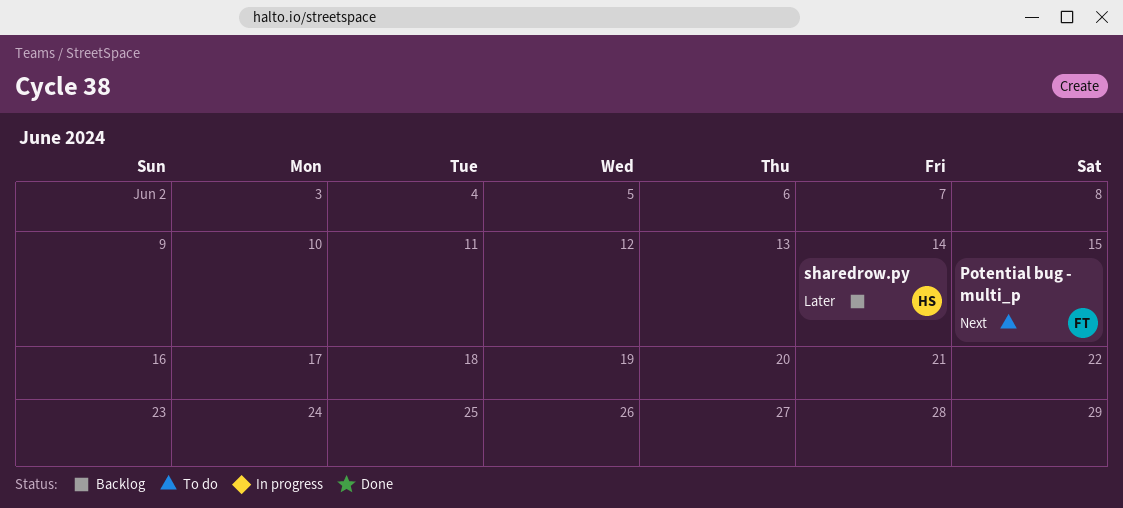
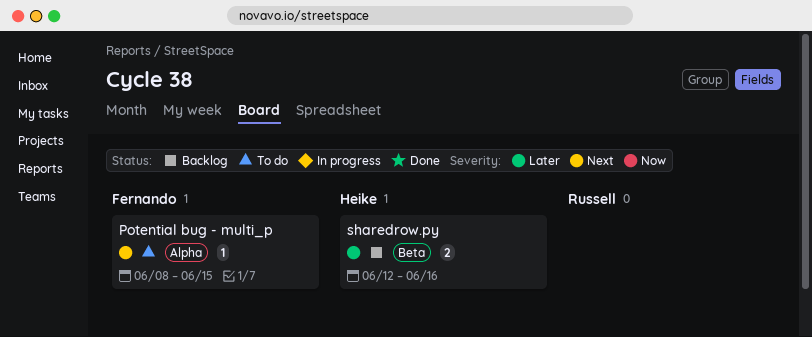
sharedrow.py, due: Jun 14 -> Jun 16

